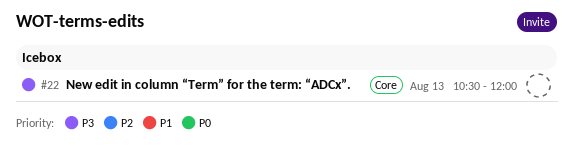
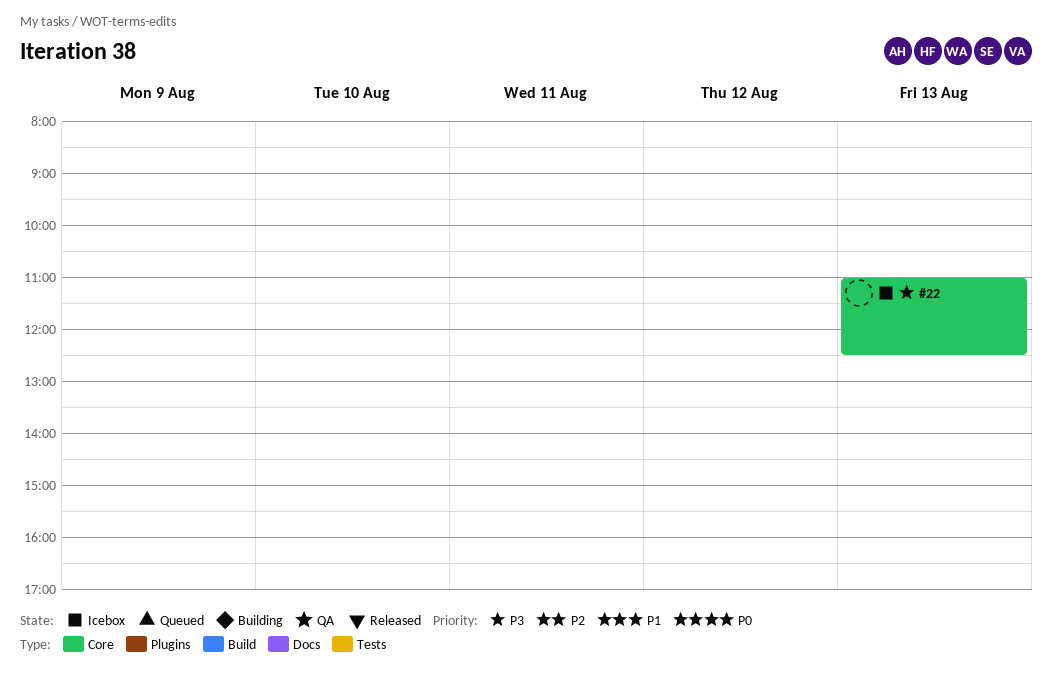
#22, begins: 10:30 -> 11:00
#22, ends: 12:00 -> 12:30

